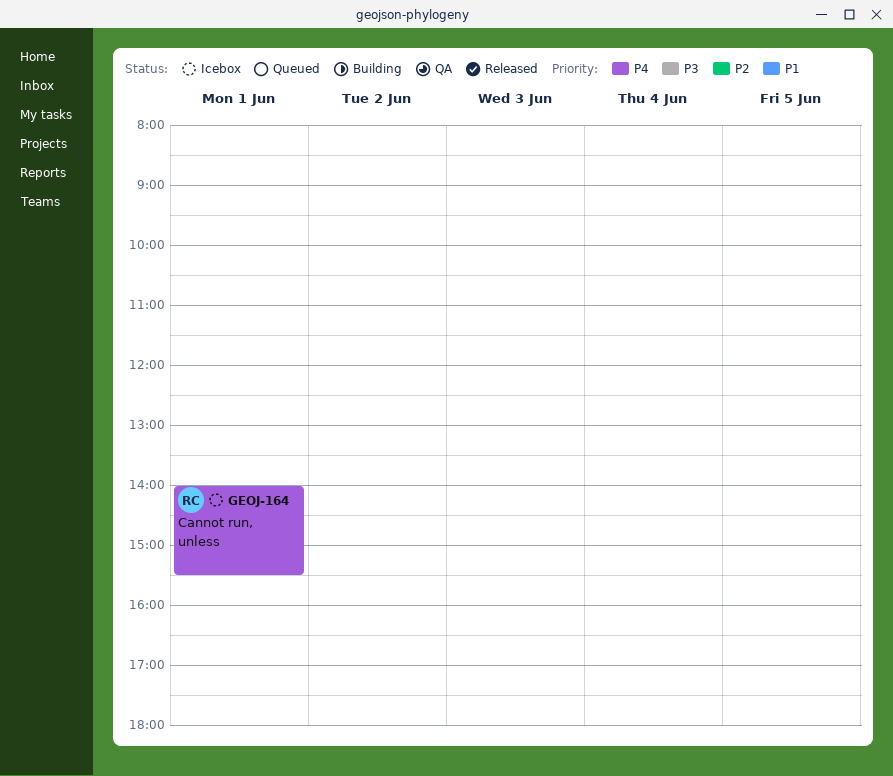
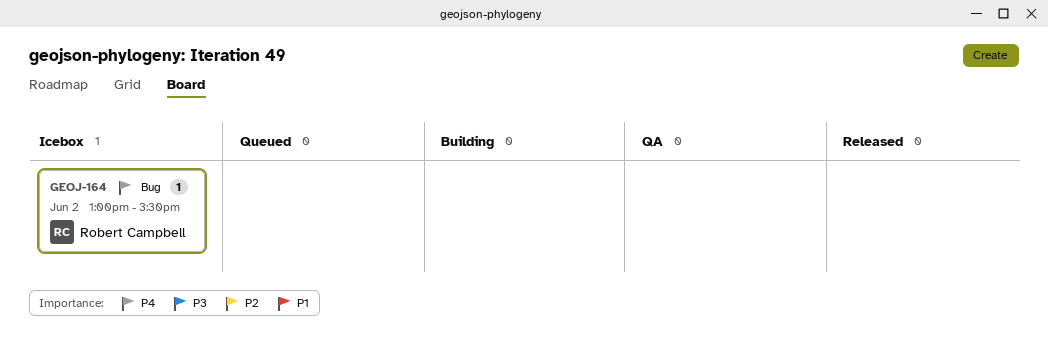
GEOJ-164, day: Jun 1 -> Jun 2
GEOJ-164, begins: 14:00 -> 13:00

